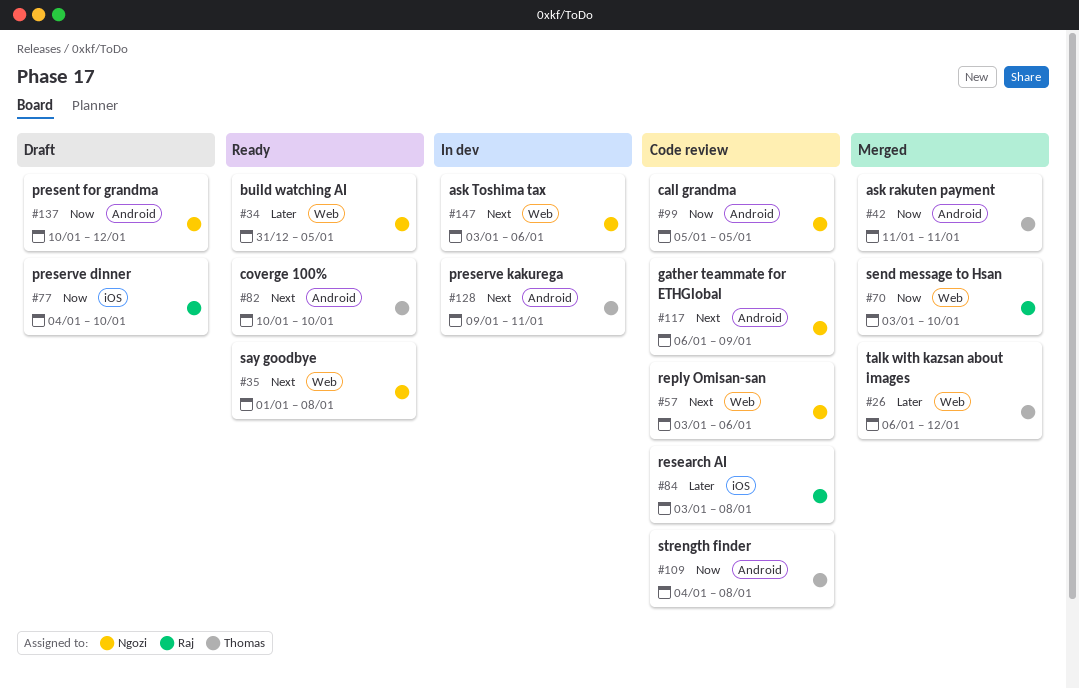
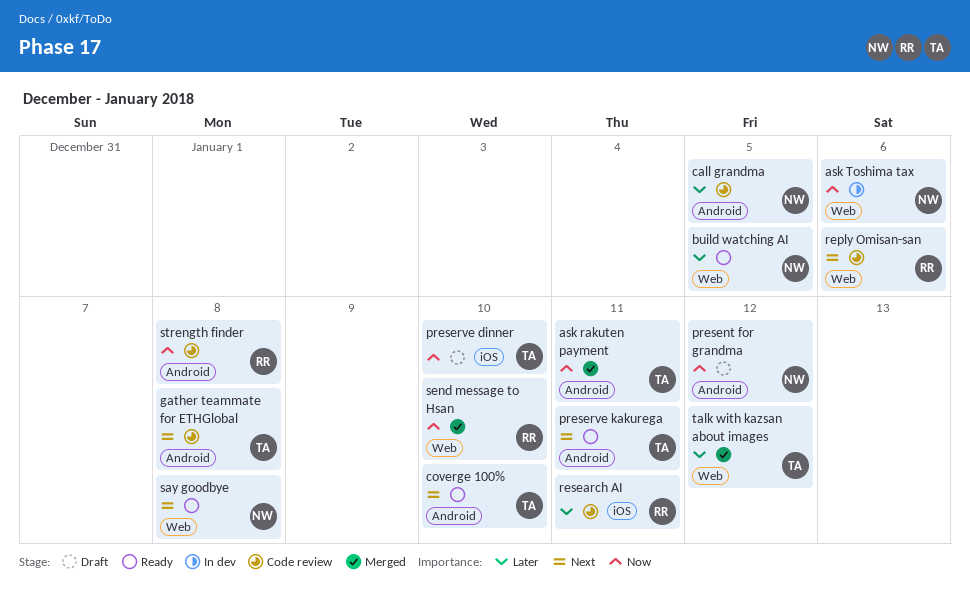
ask Toshima tax, priority: Next -> Now
call grandma, priority: Now -> Later
gather teammate for ETHGlobal, owner: Ngozi -> Thomas
gather teammate for ETHGlobal, due: Jan 9 -> Jan 8
preserve dinner, owner: Raj -> Thomas
preserve kakurega, status: In dev -> Ready
reply Omisan-san, owner: Ngozi -> Raj
research AI, due: Jan 8 -> Jan 11
strength finder, owner: Thomas -> Raj

